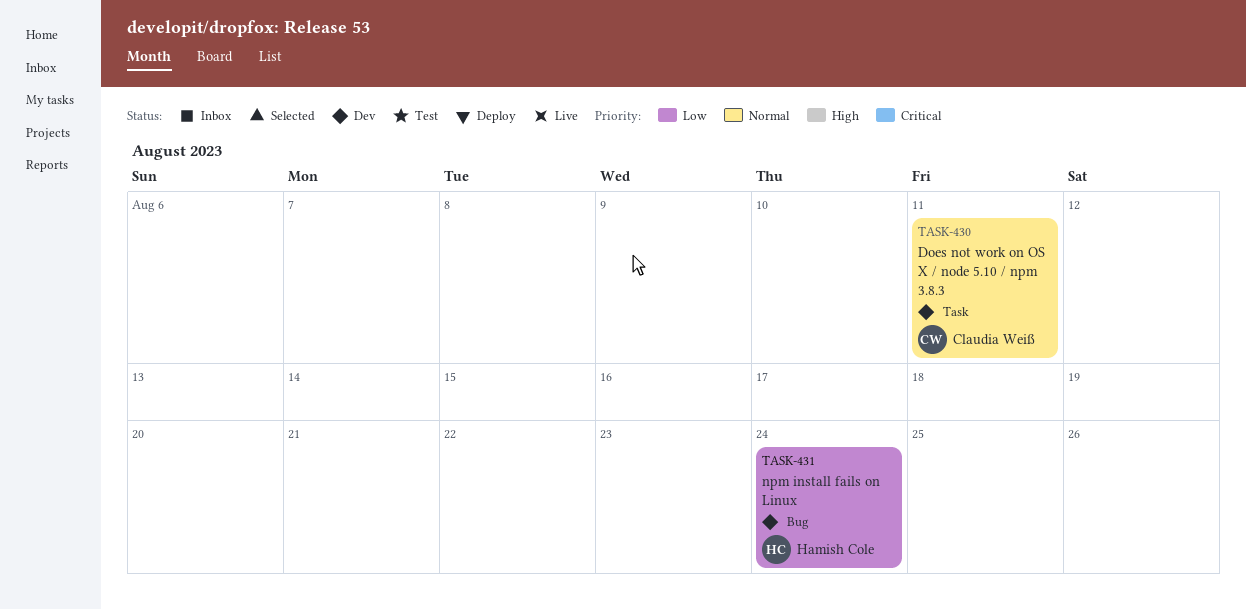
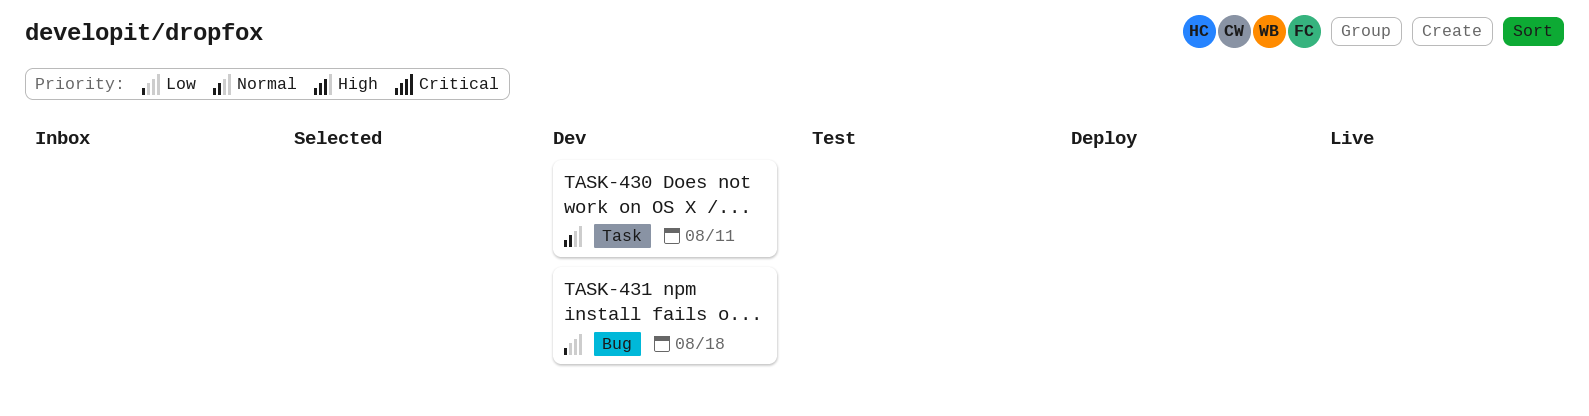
TASK-431, due: Aug 24 -> Aug 18

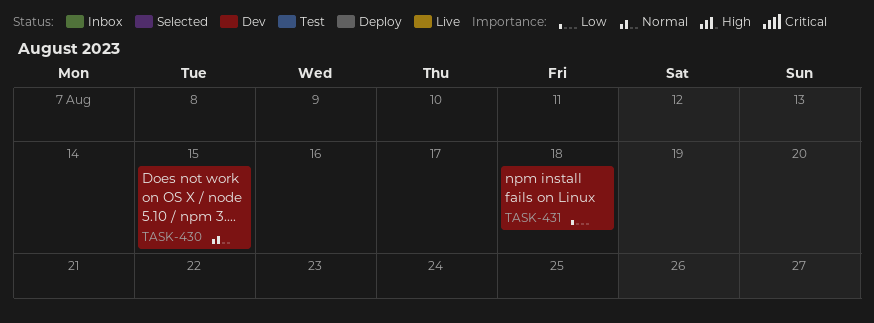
TASK-430, due: Aug 11 -> Aug 15

